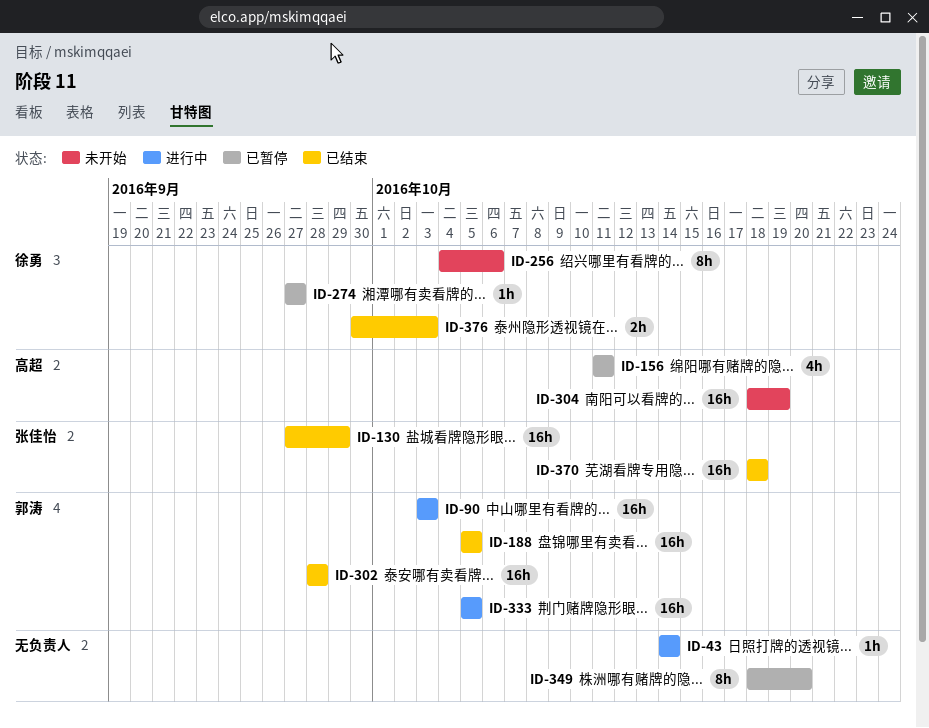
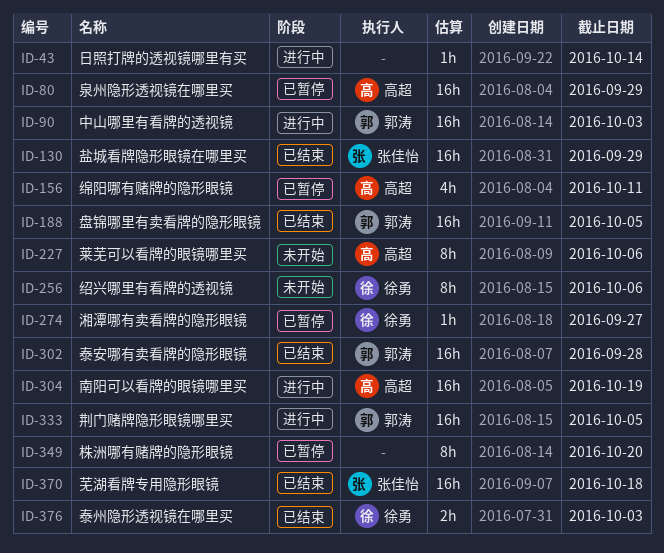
ID-80: none -> present
ID-227: none -> present
ID-304, status: 未开始 -> 进行中

